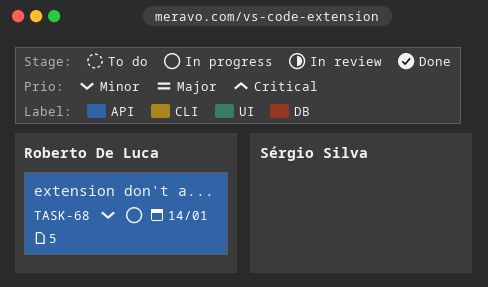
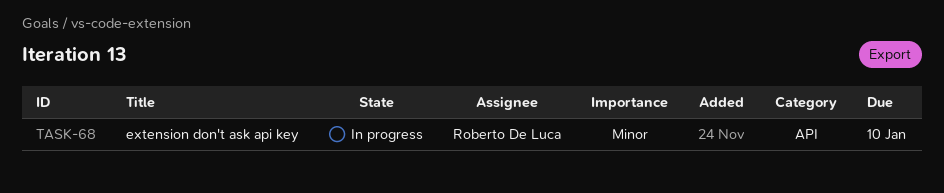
TASK-68, due: Jan 14 -> Jan 10

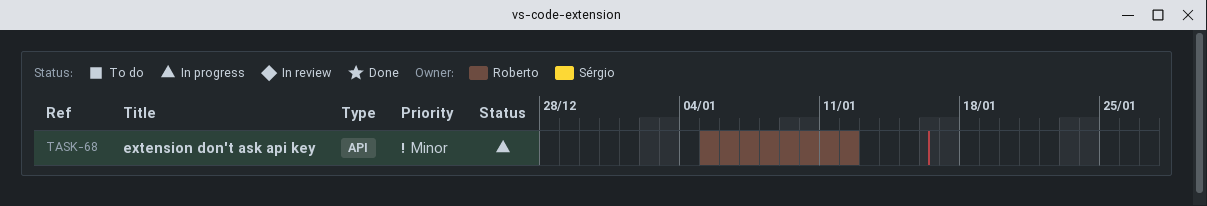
TASK-68, due: Jan 10 -> Jan 12

